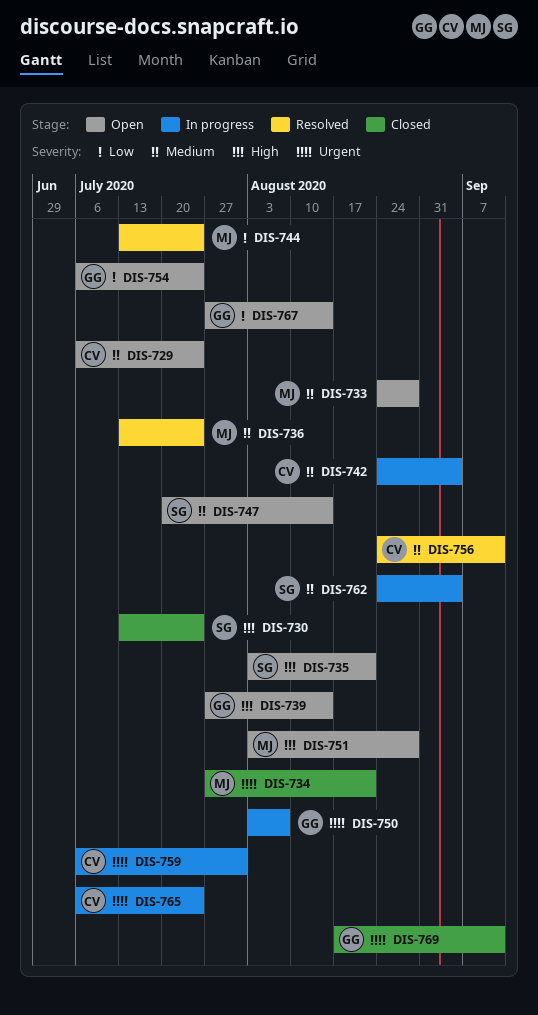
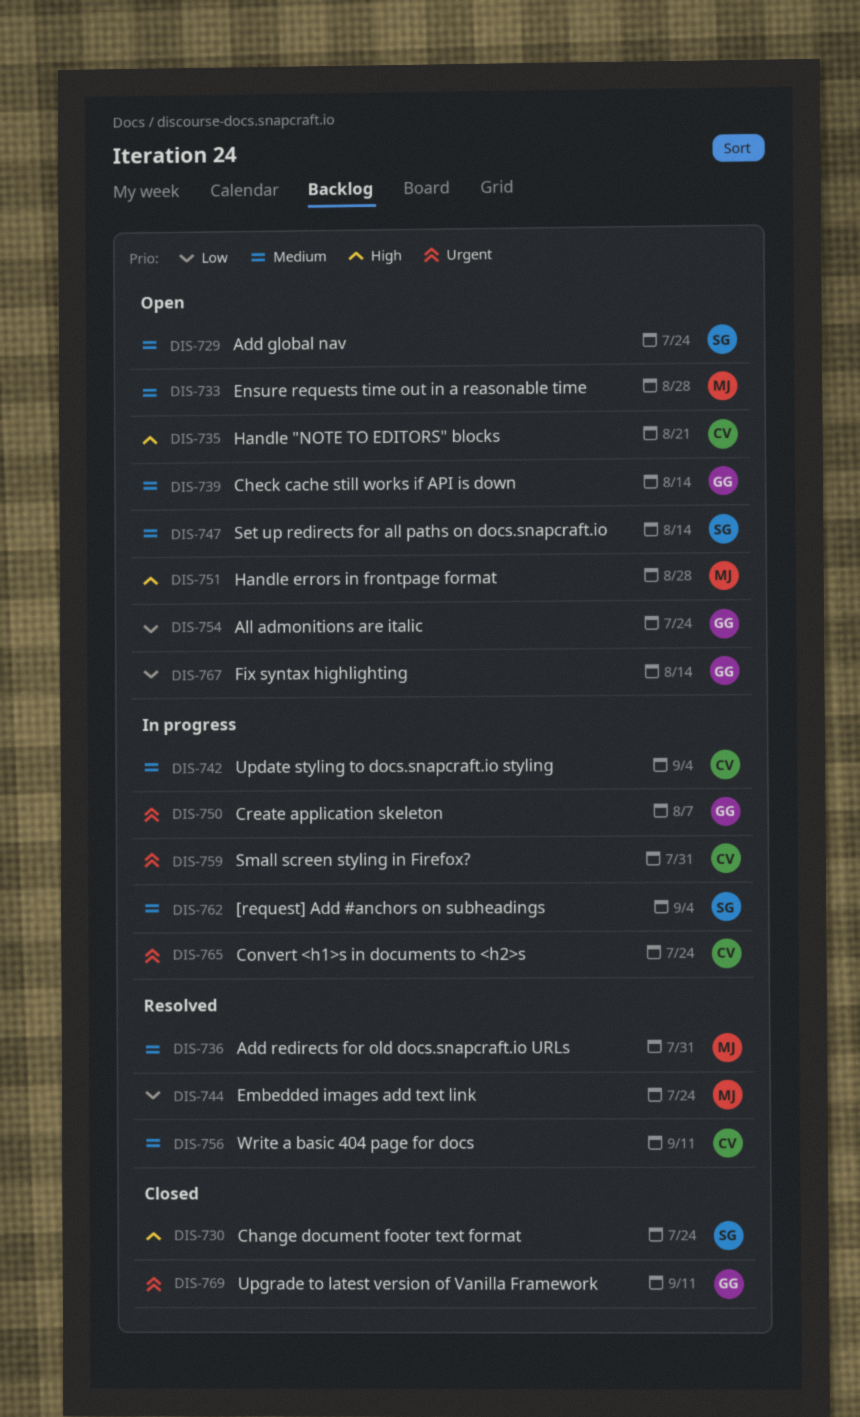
DIS-729, owner: CV -> SG
DIS-734: present -> none
DIS-735, owner: SG -> CV
DIS-736, due: Jul 24 -> Jul 31
DIS-739, priority: High -> Medium

